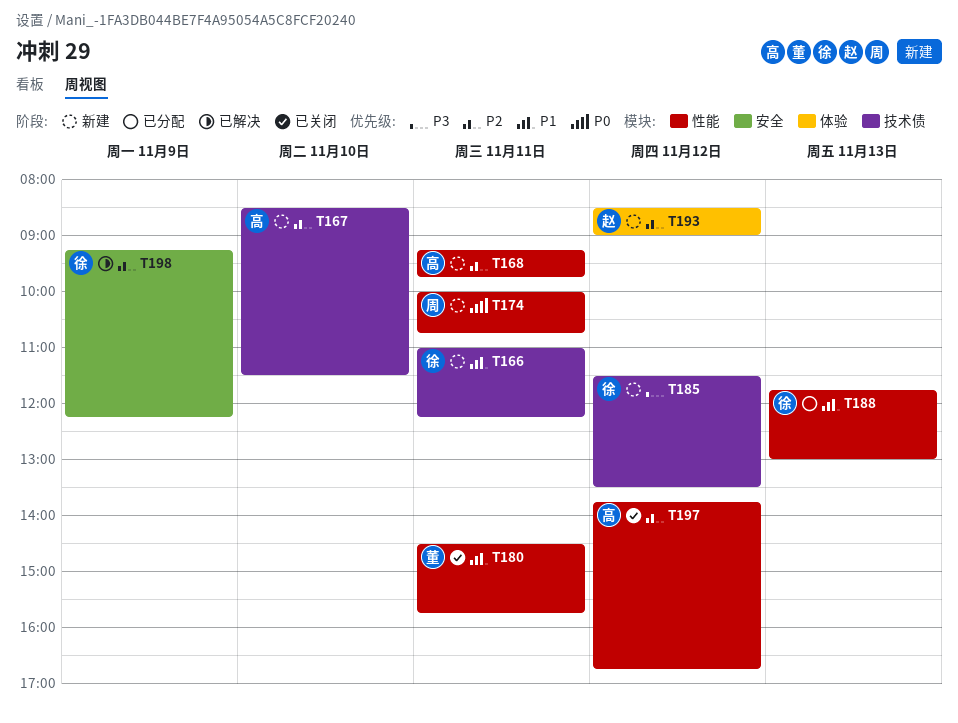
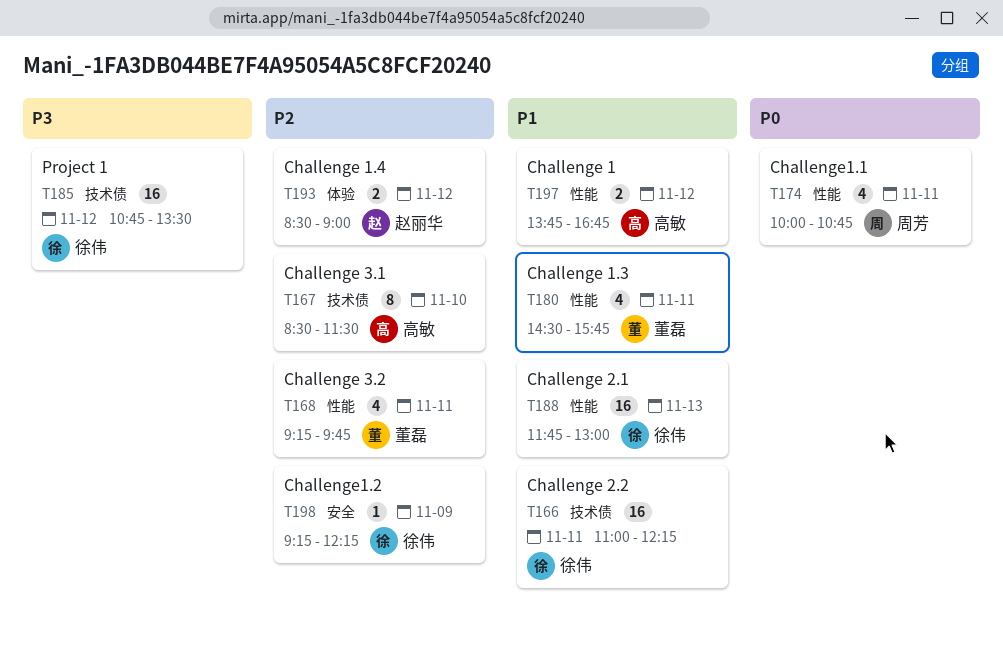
T168, owner: 高敏 -> 董磊
T185, begins: 11:30 -> 10:45
T197, priority: P2 -> P1

